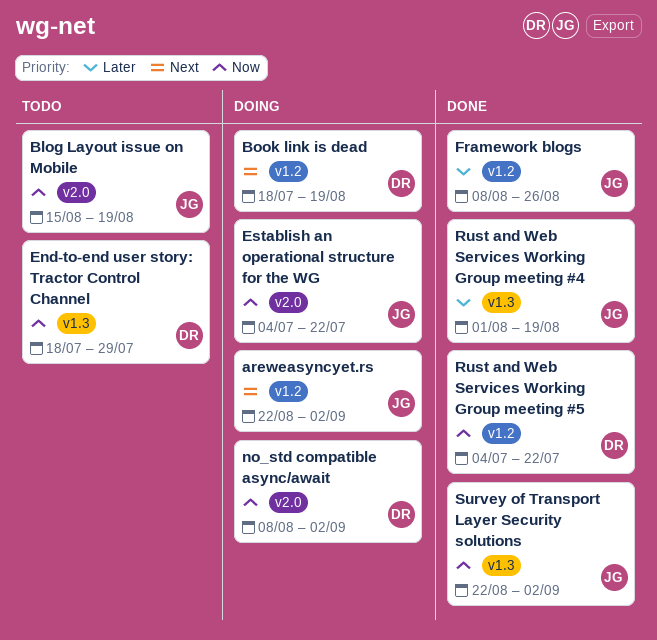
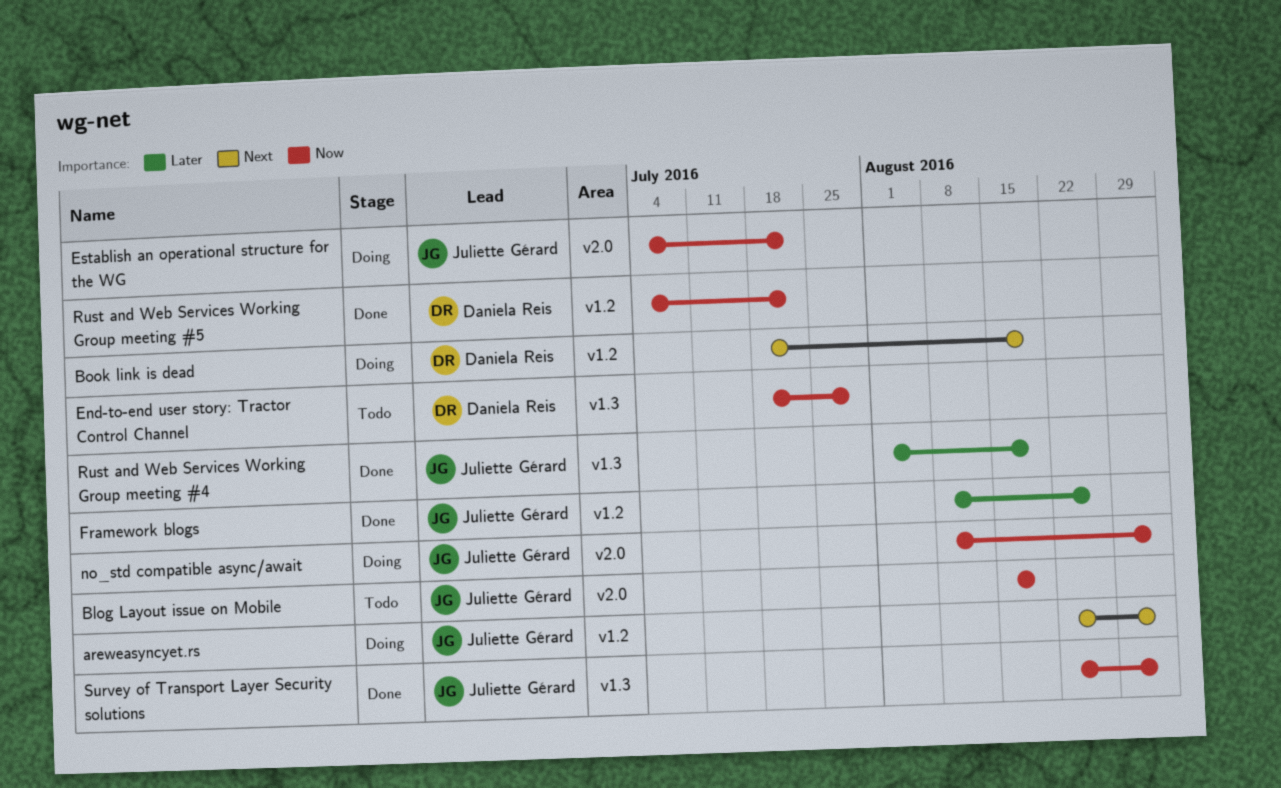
no_std compatible async/await, owner: Daniela Reis -> Juliette Gérard

